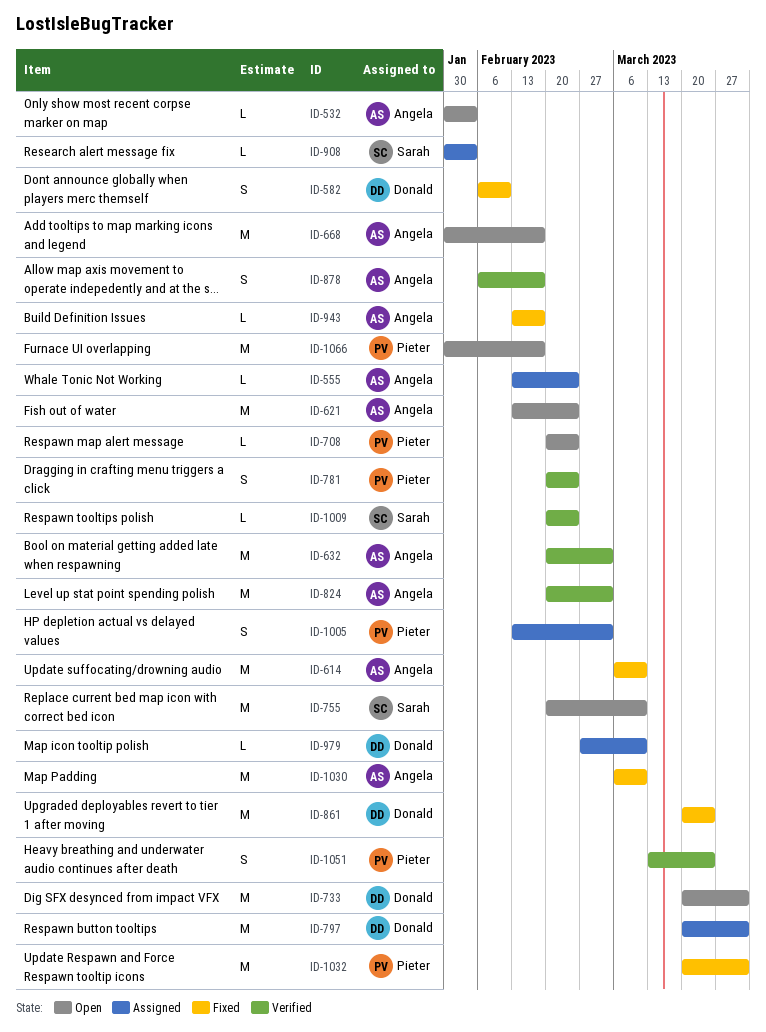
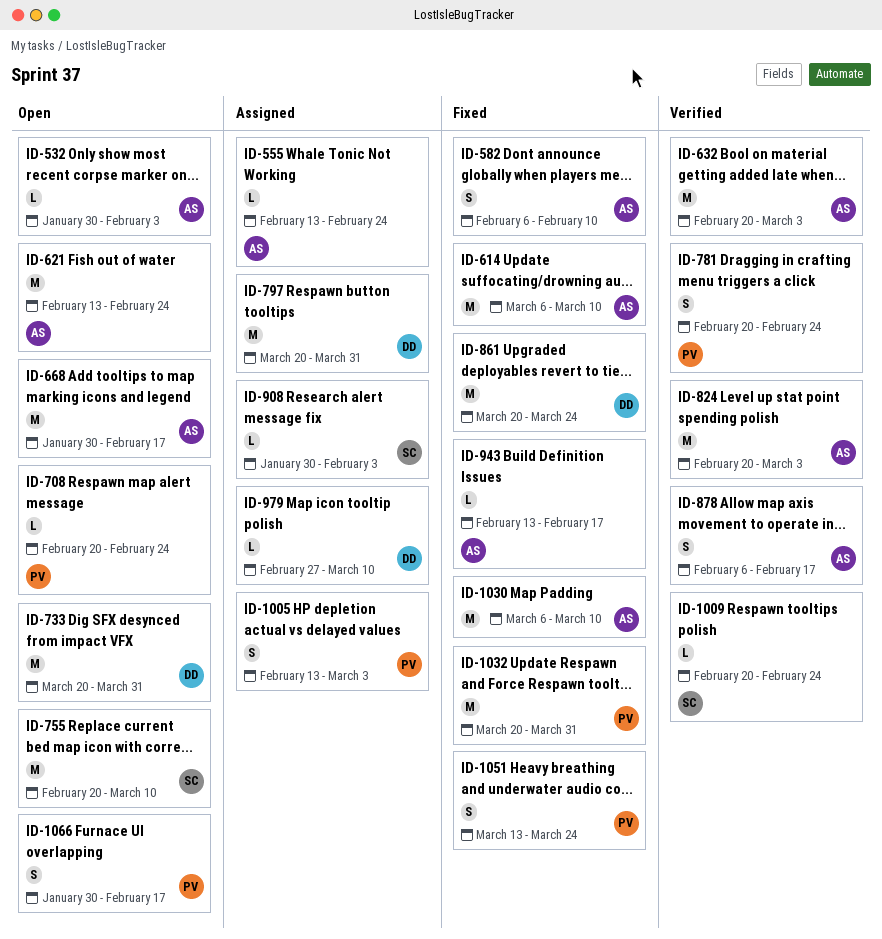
ID-582, owner: Donald -> Angela
ID-1051, status: Verified -> Fixed
ID-1066, estimate: M -> S

